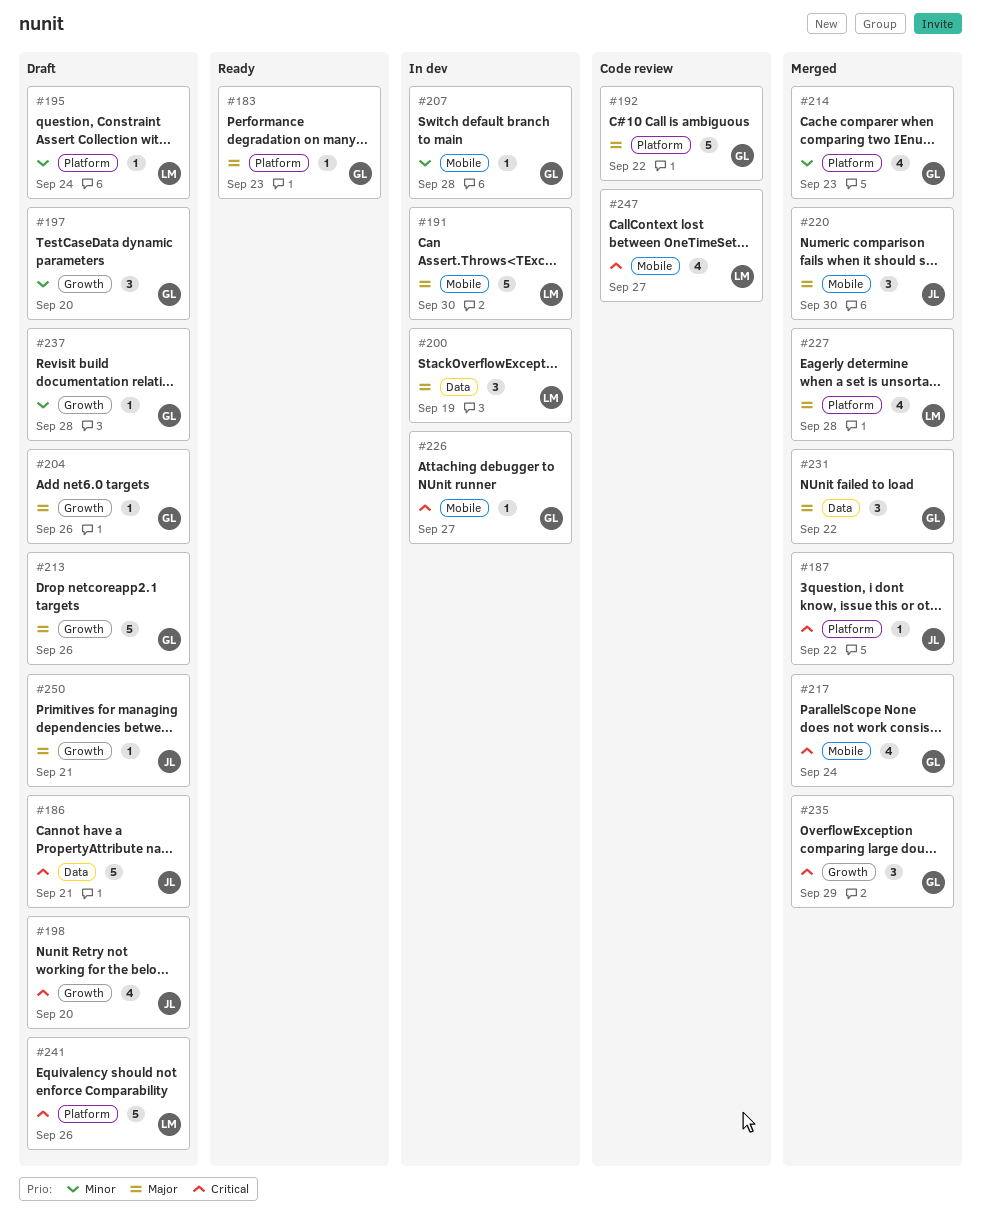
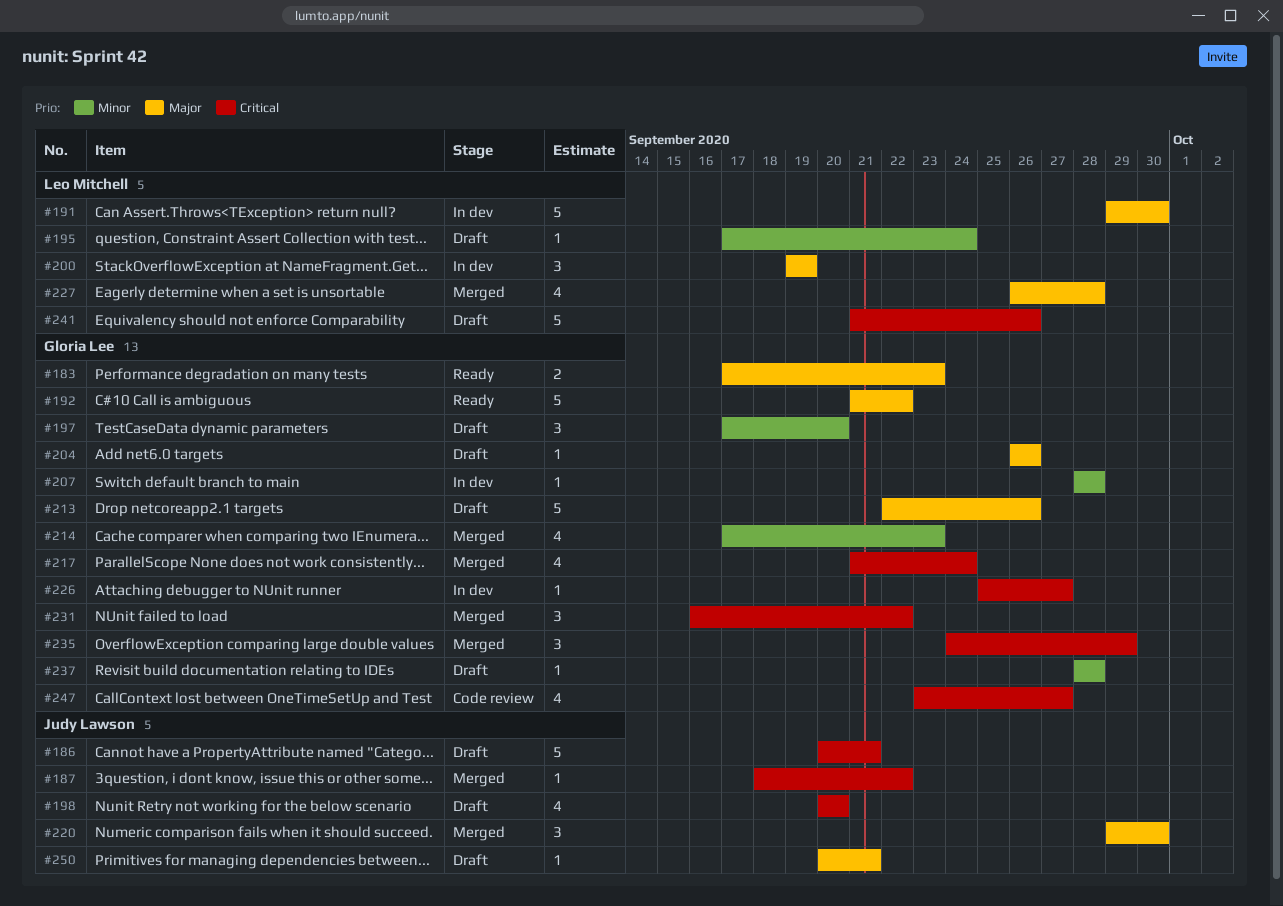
#183, estimate: 1 -> 2
#192, status: Code review -> Ready
#231, priority: Major -> Critical
#247, owner: Leo Mitchell -> Gloria Lee

